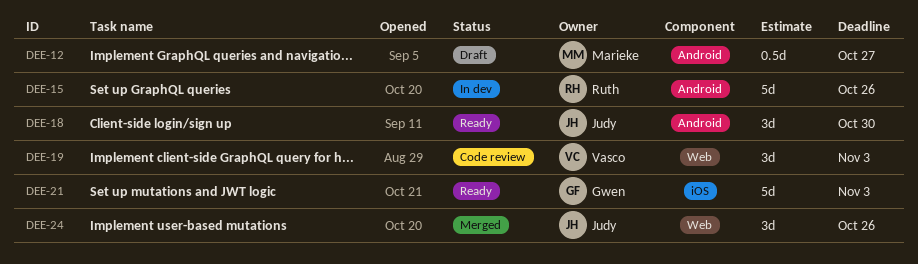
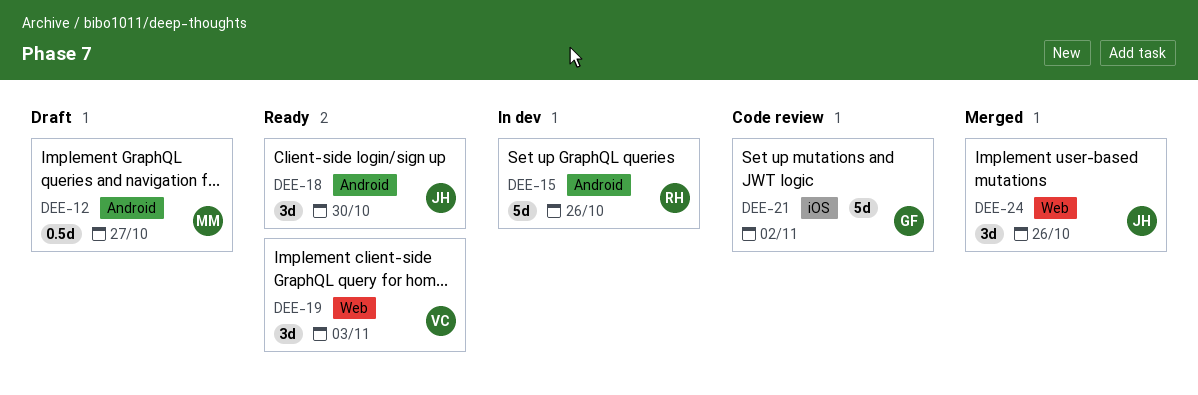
DEE-19, status: Code review -> Ready
DEE-21, status: Ready -> Code review
DEE-21, due: Nov 3 -> Nov 2

